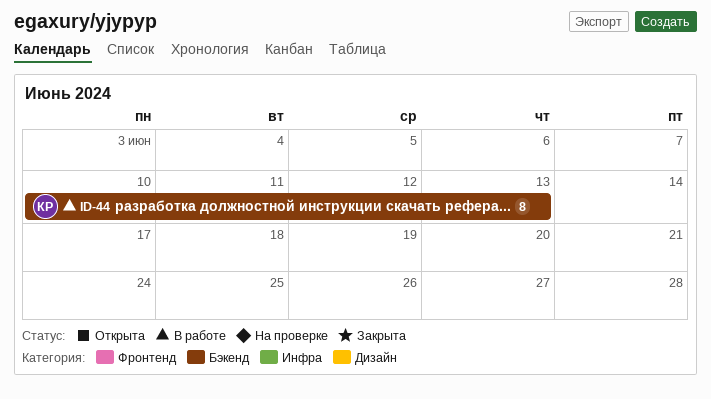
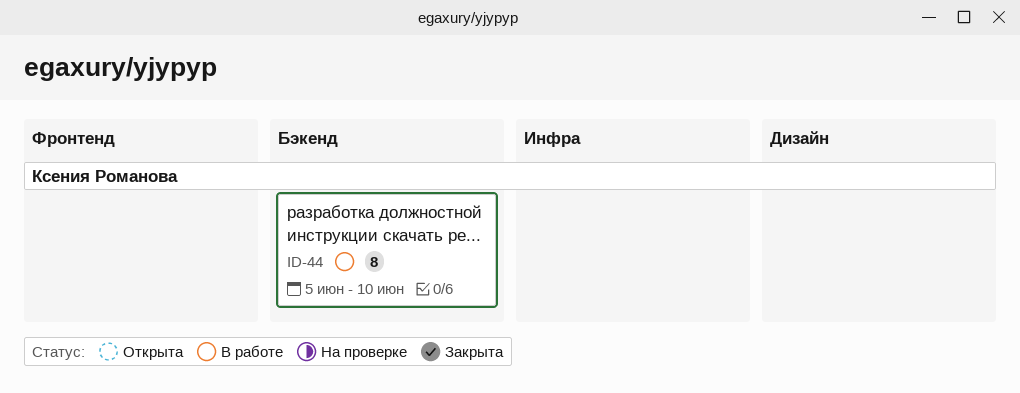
ID-44, start: Jun 10 -> Jun 5
ID-44, due: Jun 13 -> Jun 10

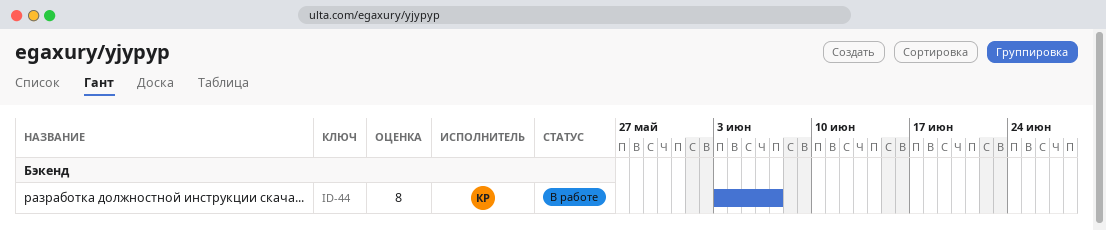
ID-44, start: Jun 5 -> Jun 3
ID-44, due: Jun 10 -> Jun 7

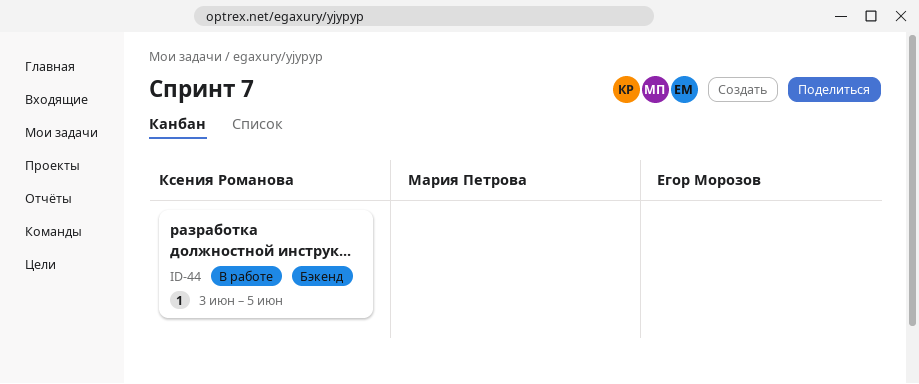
ID-44, estimate: 8 -> 1
ID-44, due: Jun 7 -> Jun 5

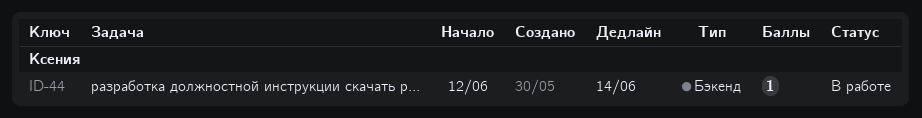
ID-44, start: Jun 3 -> Jun 12
ID-44, due: Jun 5 -> Jun 14

